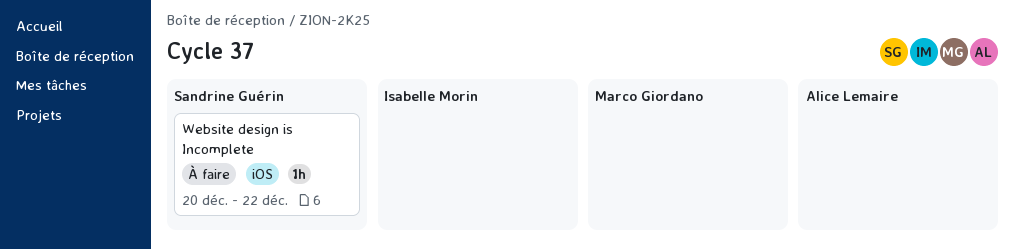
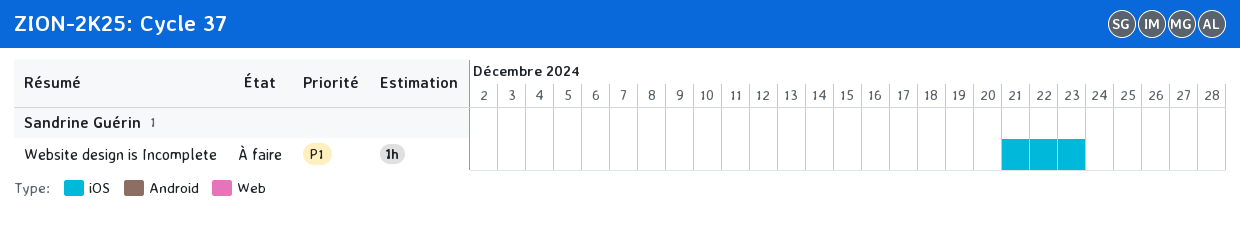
Website design is Incomplete, start: Dec 20 -> Dec 21
Website design is Incomplete, due: Dec 22 -> Dec 23

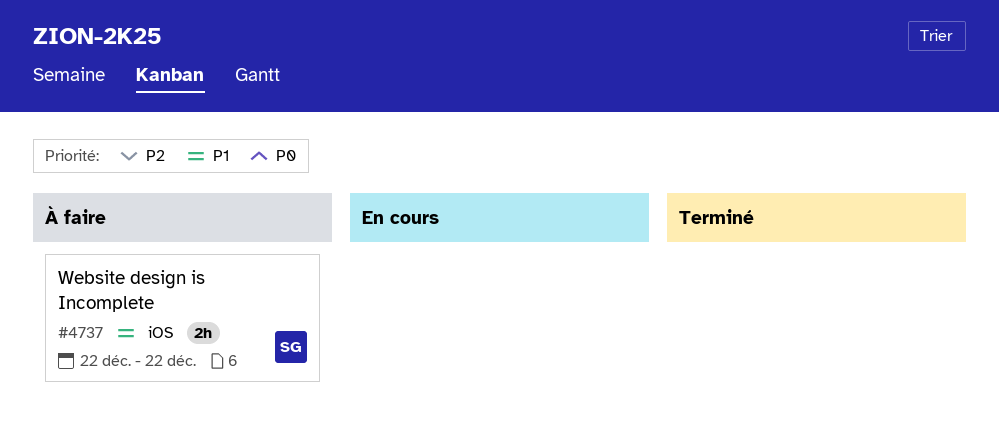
Website design is Incomplete, estimate: 1h -> 2h
Website design is Incomplete, start: Dec 21 -> Dec 22
Website design is Incomplete, due: Dec 23 -> Dec 22

